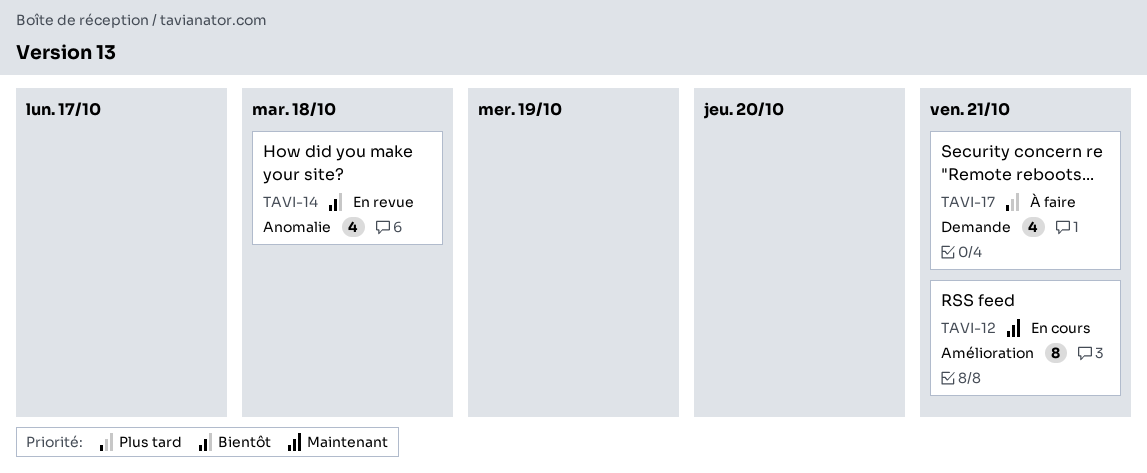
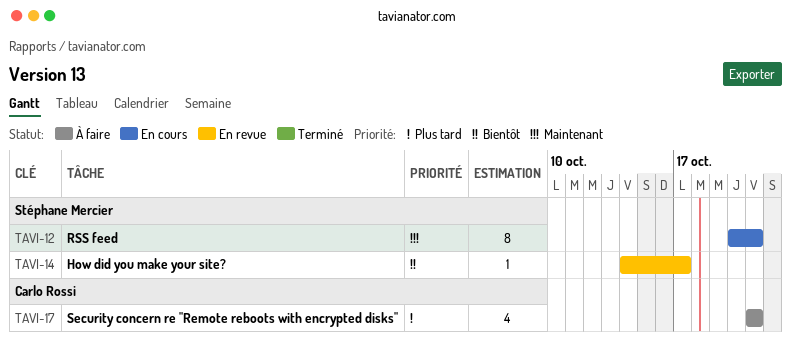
TAVI-14, estimate: 4 -> 1
TAVI-14, due: Oct 18 -> Oct 17

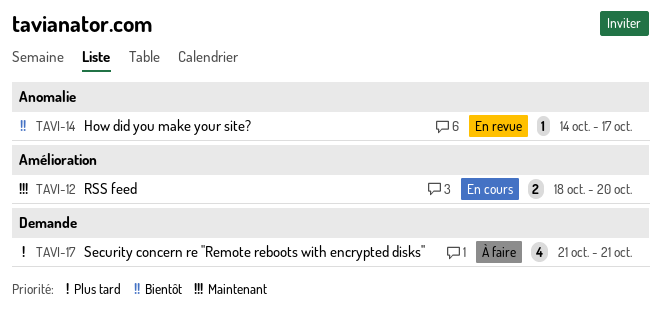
TAVI-12, estimate: 8 -> 2
TAVI-12, start: Oct 20 -> Oct 18
TAVI-12, due: Oct 21 -> Oct 20

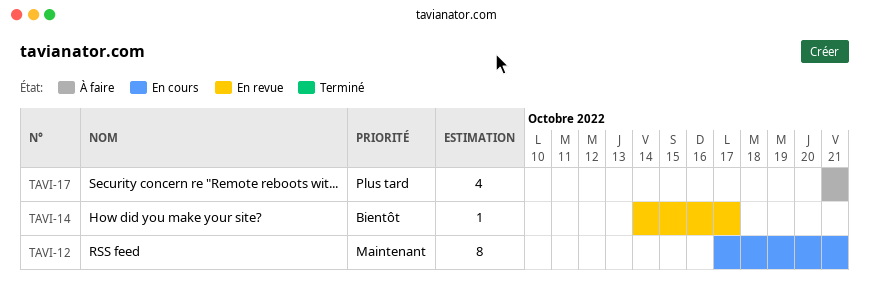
TAVI-12, estimate: 2 -> 8
TAVI-12, start: Oct 18 -> Oct 17
TAVI-12, due: Oct 20 -> Oct 21

